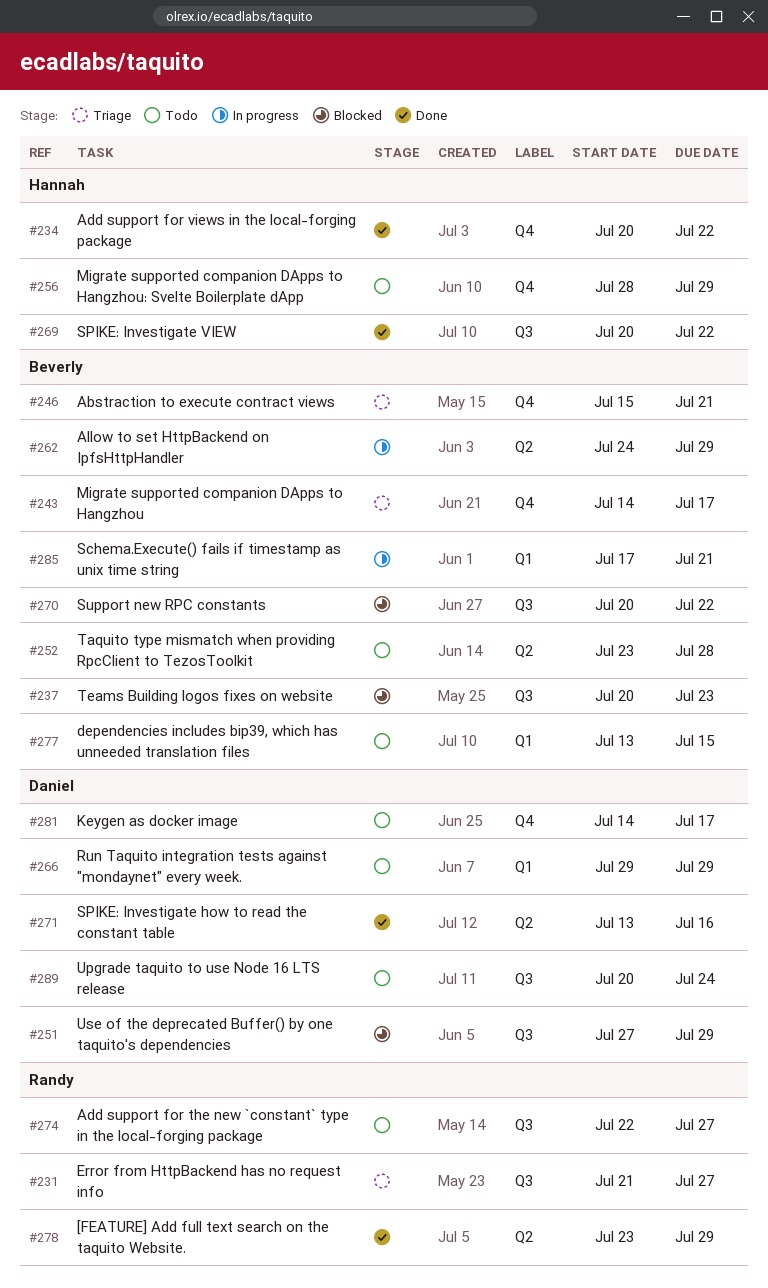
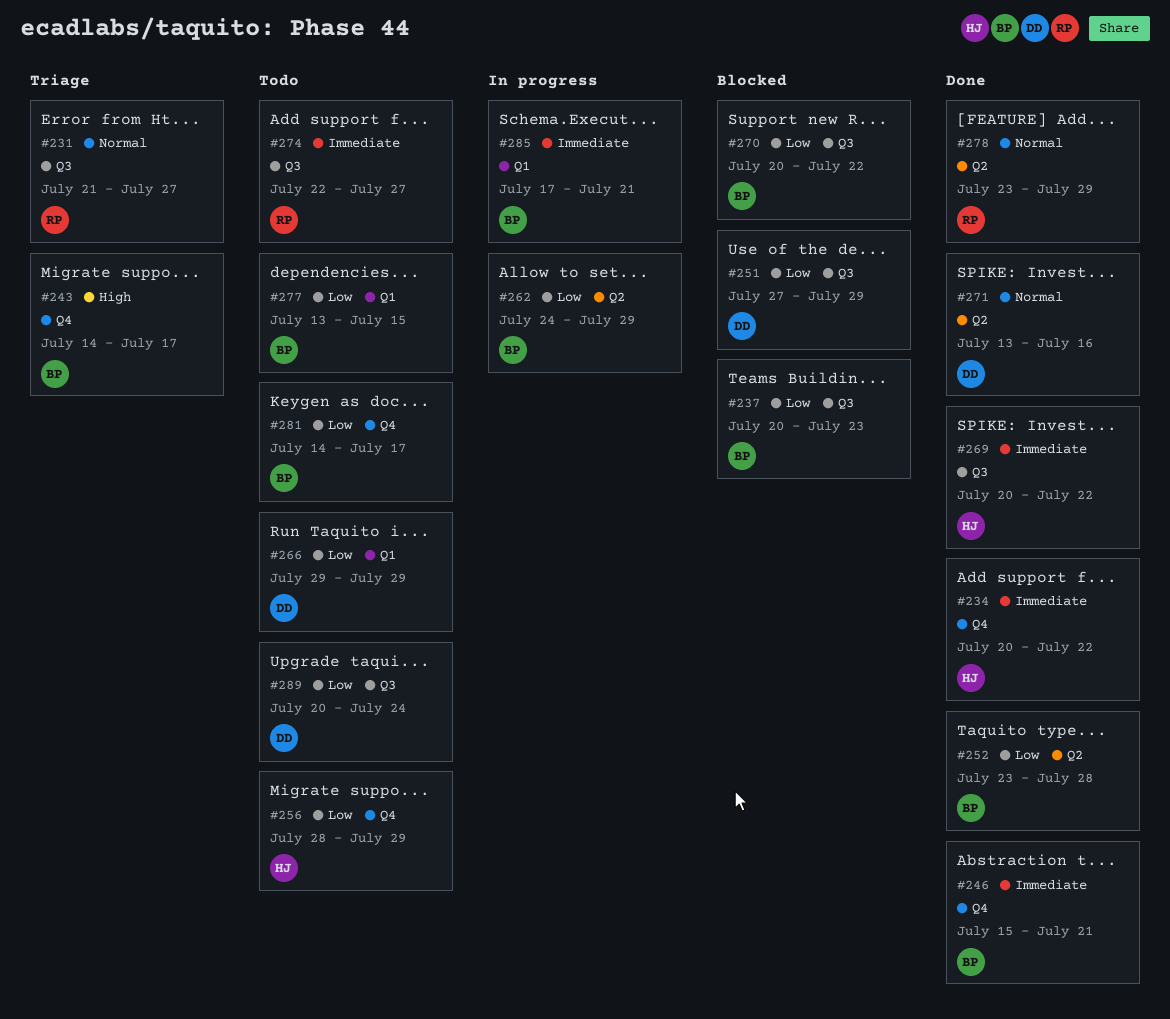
#246, status: Triage -> Done
#252, status: Todo -> Done
#281, owner: Daniel -> Beverly

